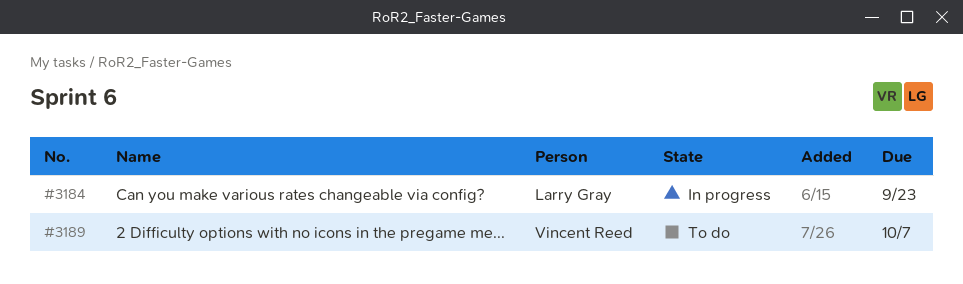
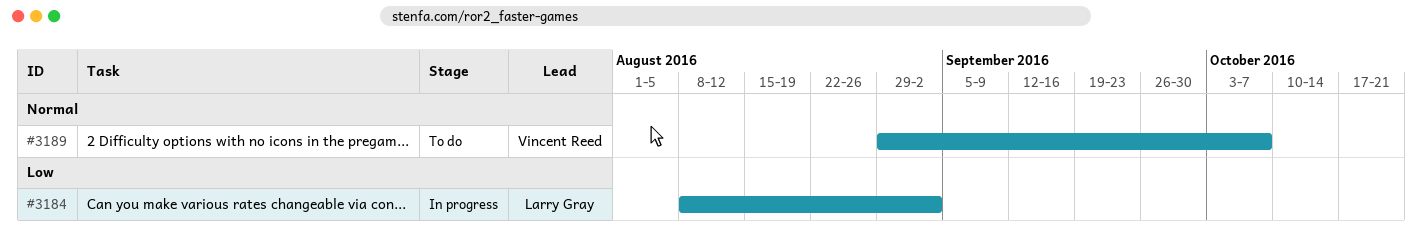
#3184, due: Sep 23 -> Sep 2

